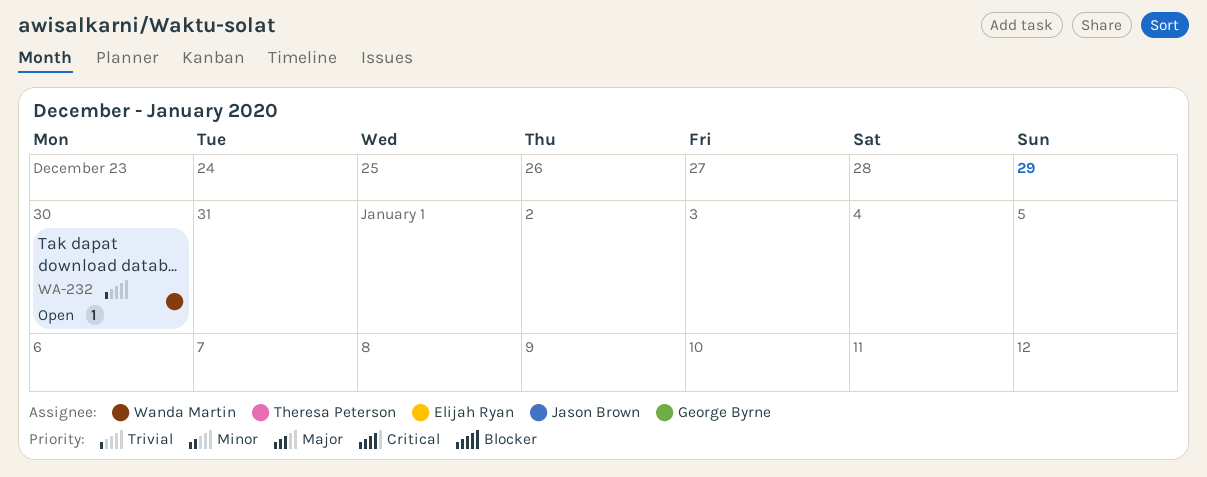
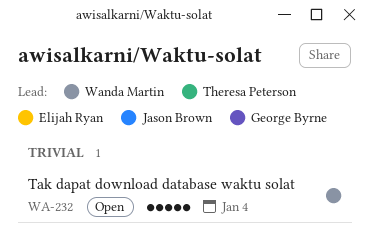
WA-232, estimate: 1 -> 5
WA-232, due: Dec 30 -> Jan 4

